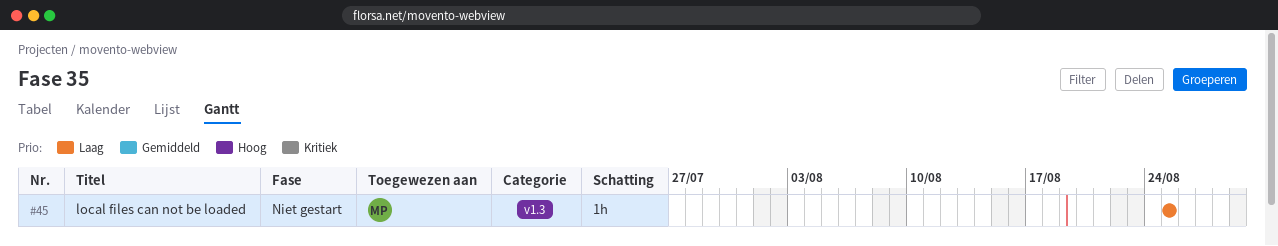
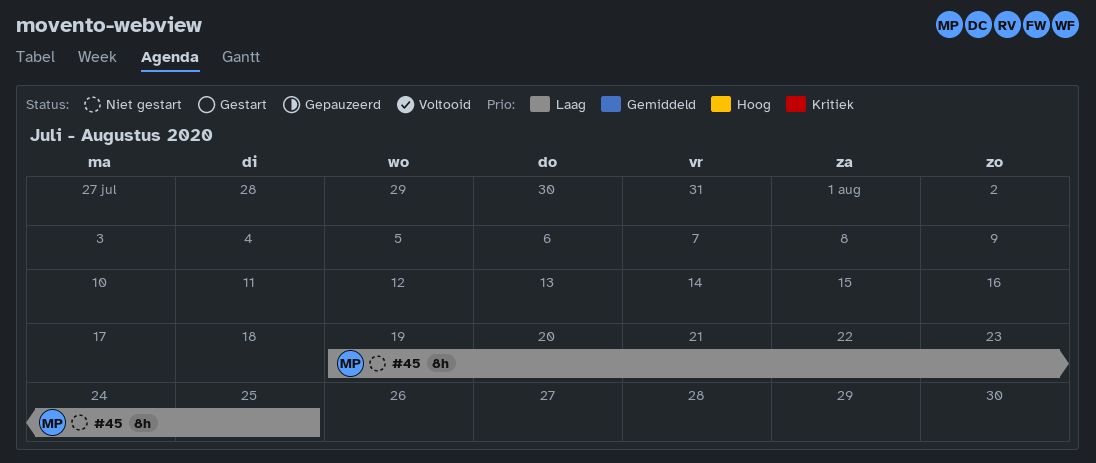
#45, estimate: 1h -> 8h
#45, start: Aug 25 -> Aug 19

